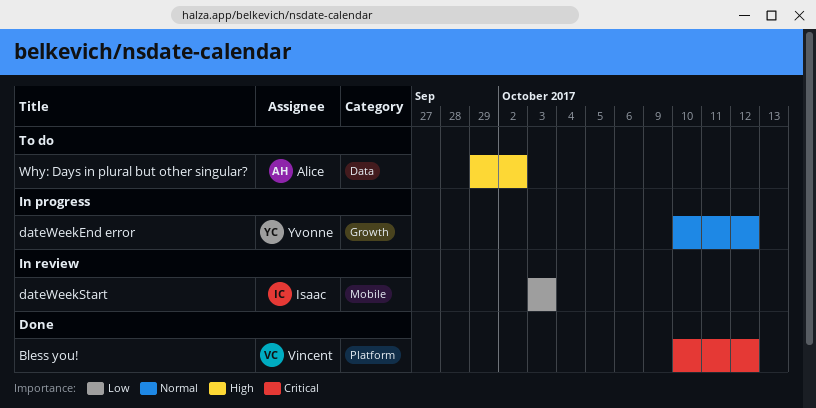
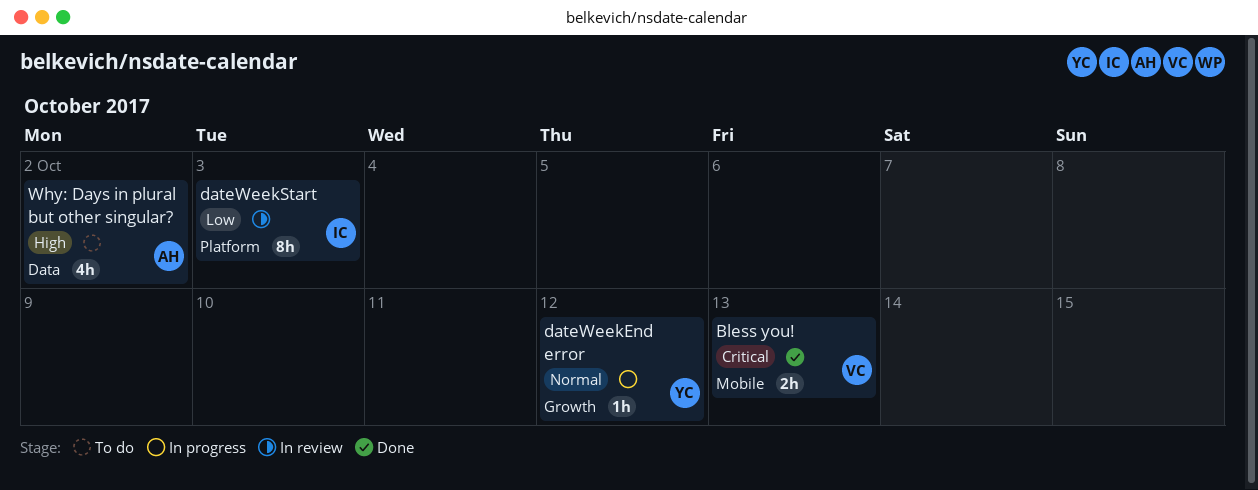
Bless you!, label: Platform -> Mobile
Bless you!, due: Oct 12 -> Oct 13
dateWeekStart, label: Mobile -> Platform

